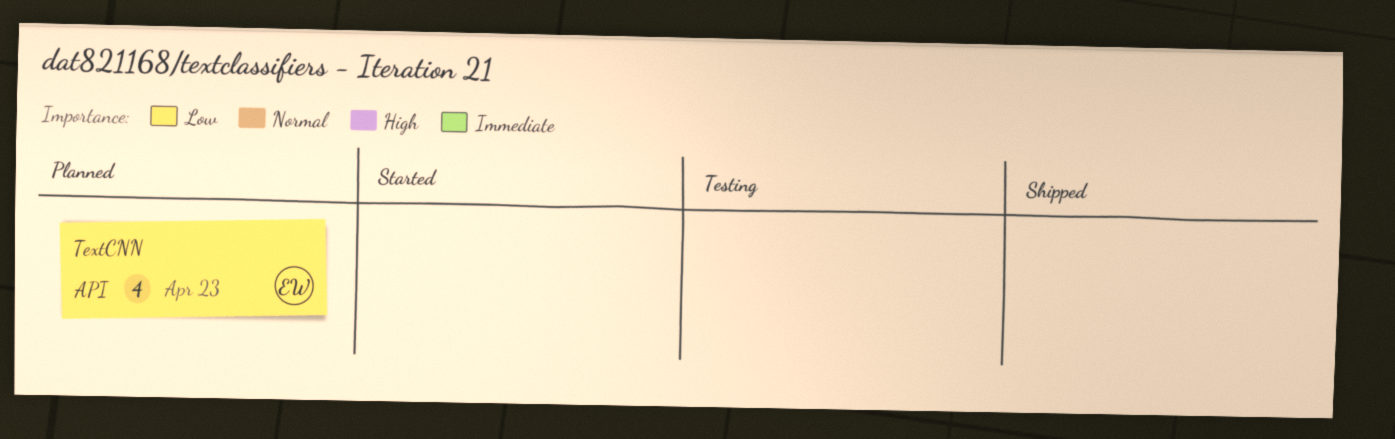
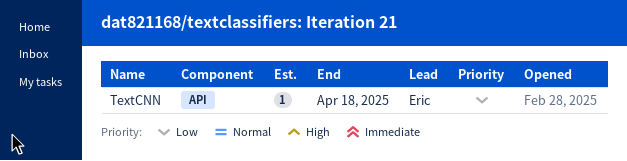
TextCNN, estimate: 4 -> 1
TextCNN, due: Apr 23 -> Apr 18

